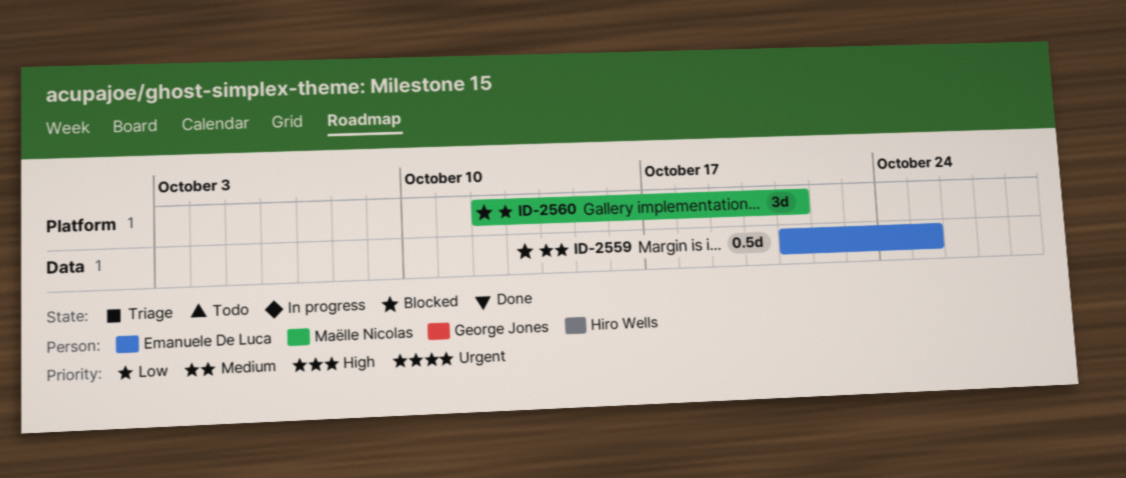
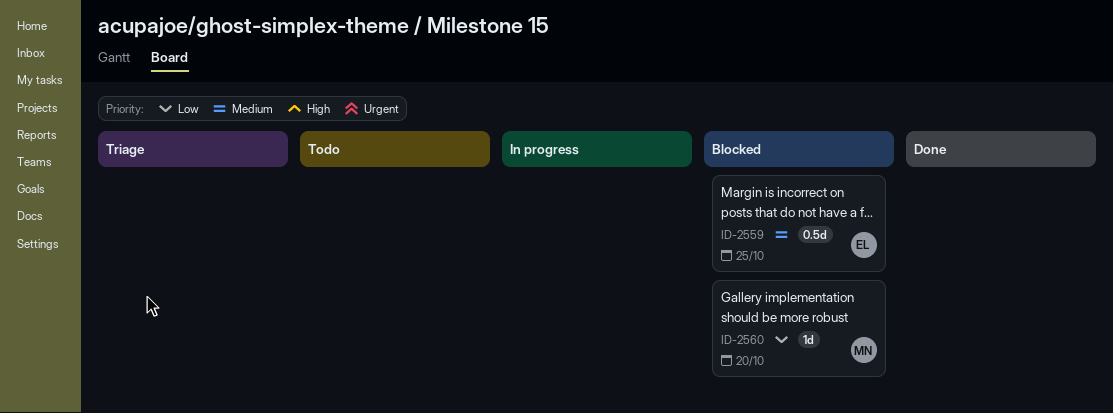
ID-2560, estimate: 3d -> 1d
ID-2560, due: Oct 21 -> Oct 20

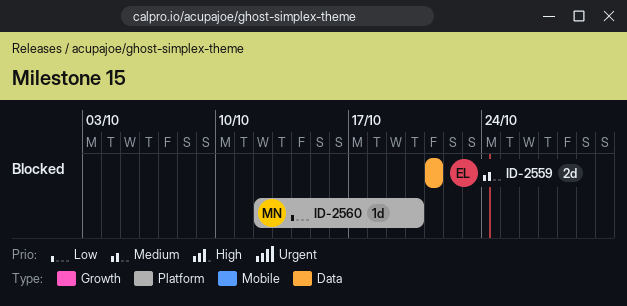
ID-2559, estimate: 0.5d -> 2d
ID-2559, due: Oct 25 -> Oct 21

